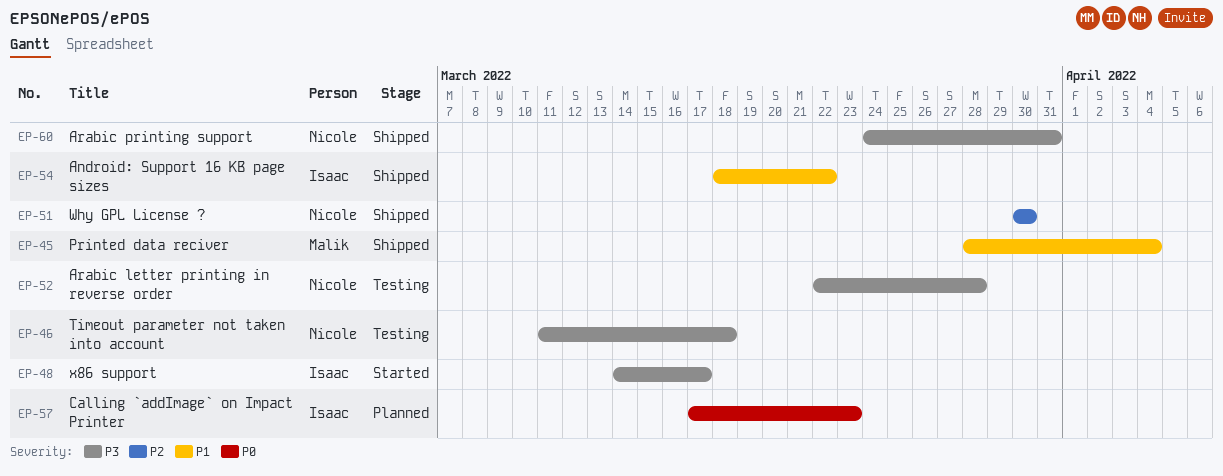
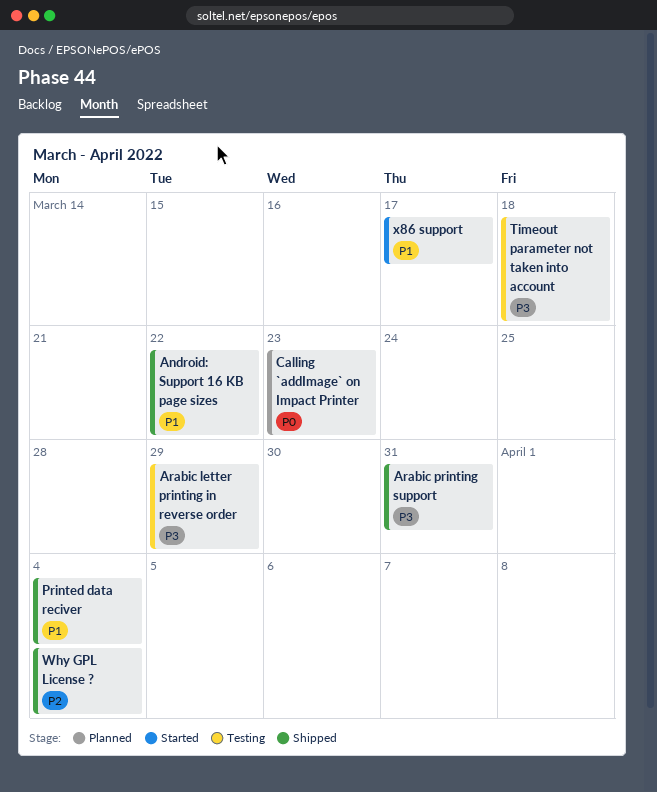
Arabic letter printing in reverse order, due: Mar 28 -> Mar 29
Why GPL License ?, due: Mar 30 -> Apr 4
x86 support, priority: P3 -> P1

